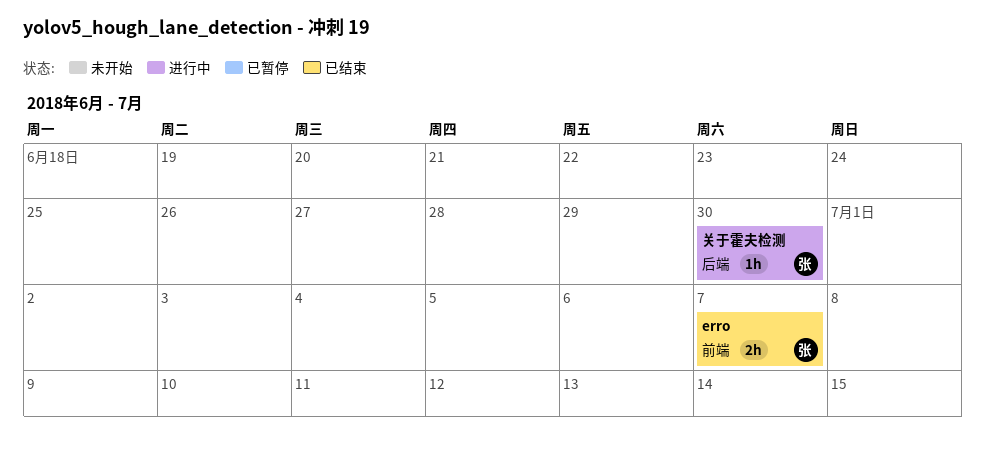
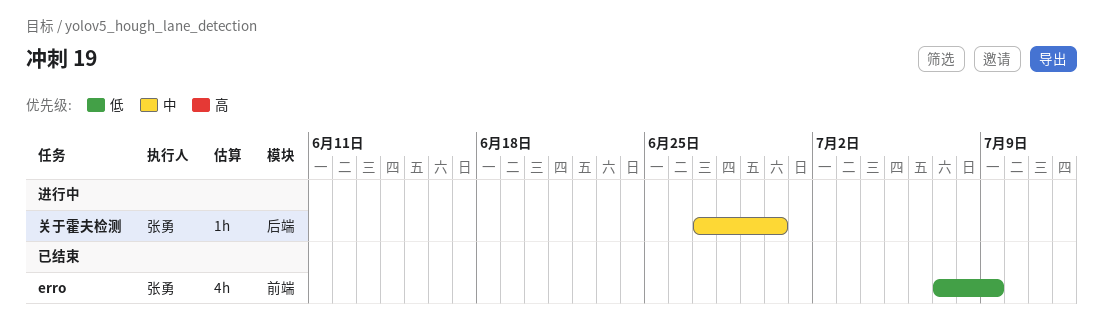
erro, estimate: 2h -> 4h
erro, due: Jul 7 -> Jul 9

